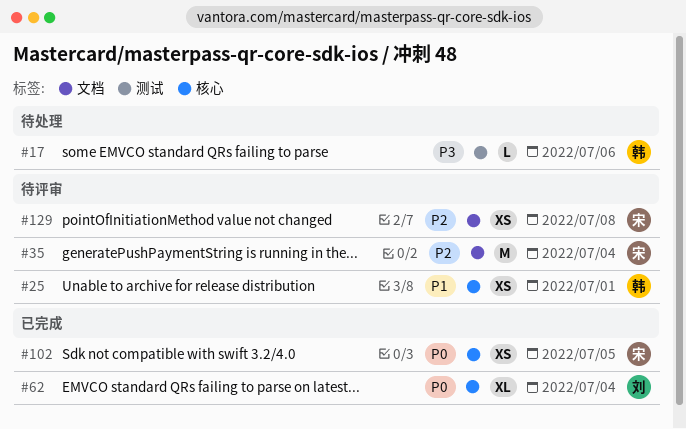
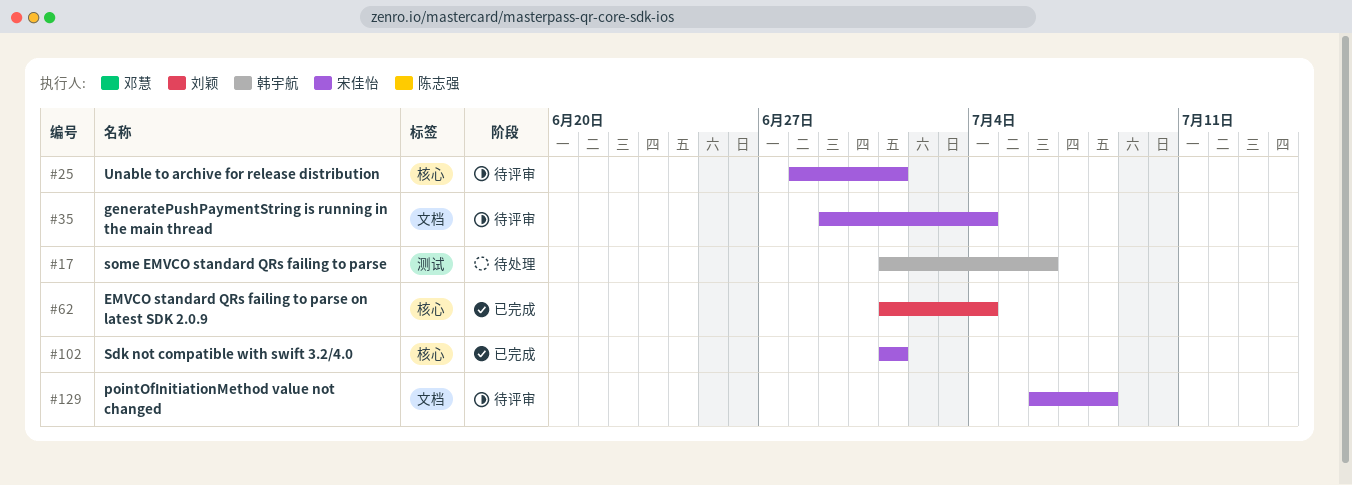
#25, owner: 韩宇航 -> 宋佳怡
#102, due: Jul 5 -> Jul 1

